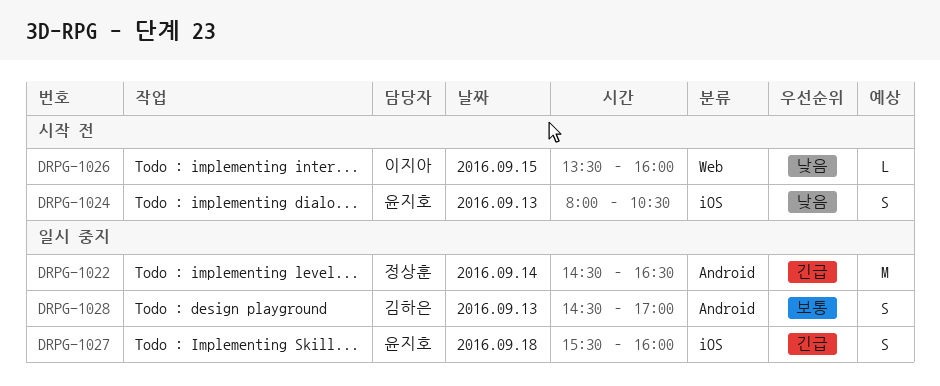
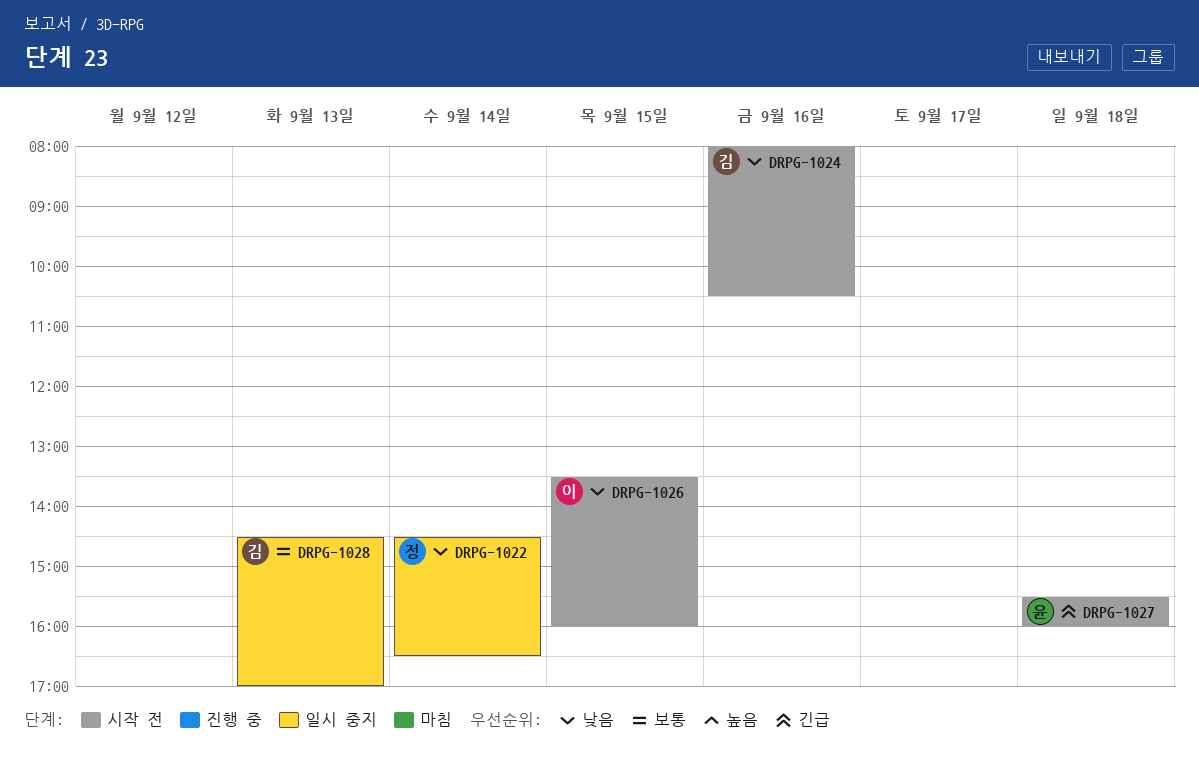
DRPG-1022, priority: 긴급 -> 낮음
DRPG-1024, owner: 윤지호 -> 김하은
DRPG-1024, day: Sep 13 -> Sep 16
DRPG-1027, status: 일시 중지 -> 시작 전

